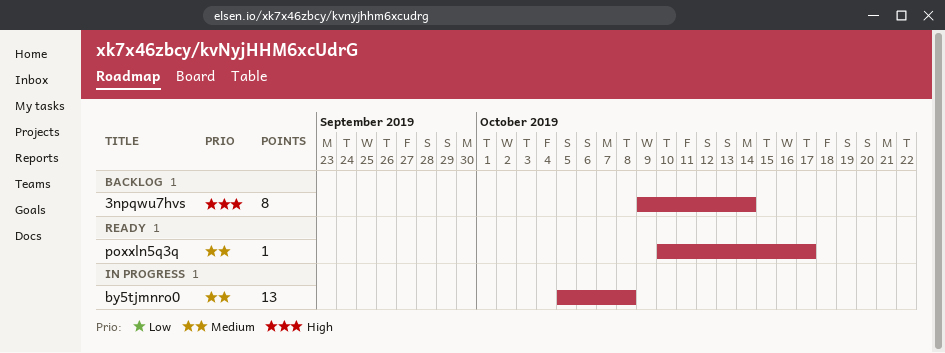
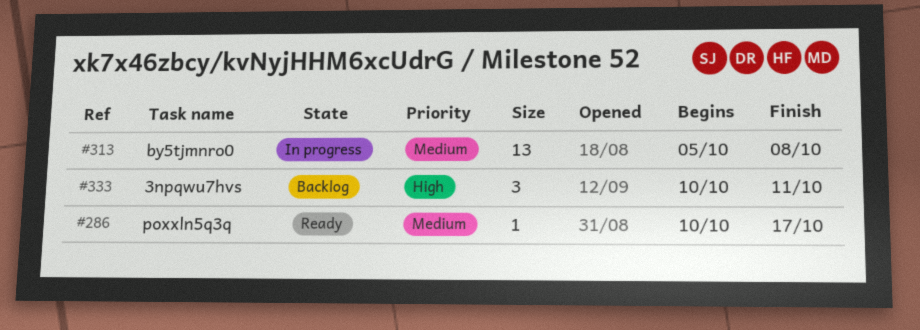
3npqwu7hvs, estimate: 8 -> 3
3npqwu7hvs, start: Oct 9 -> Oct 10
3npqwu7hvs, due: Oct 14 -> Oct 11

